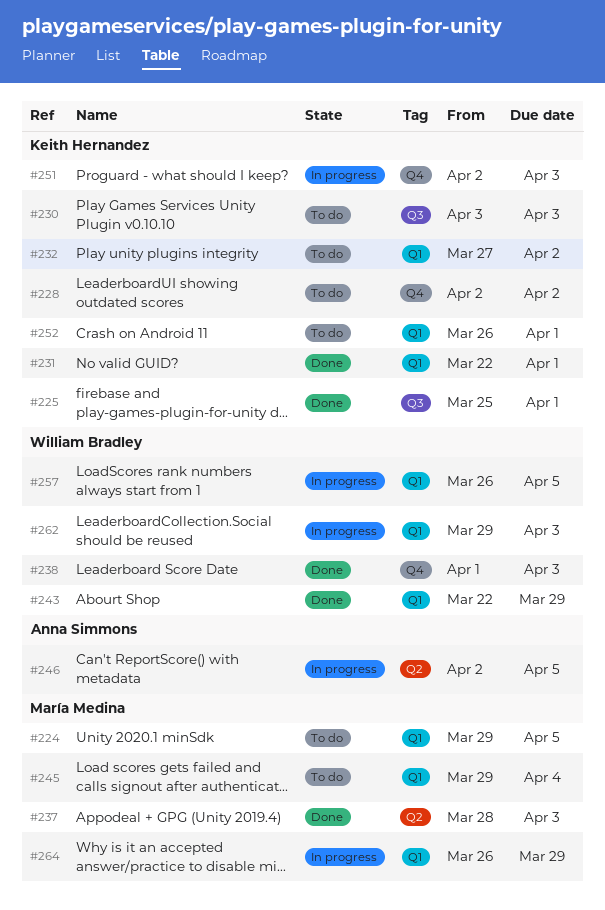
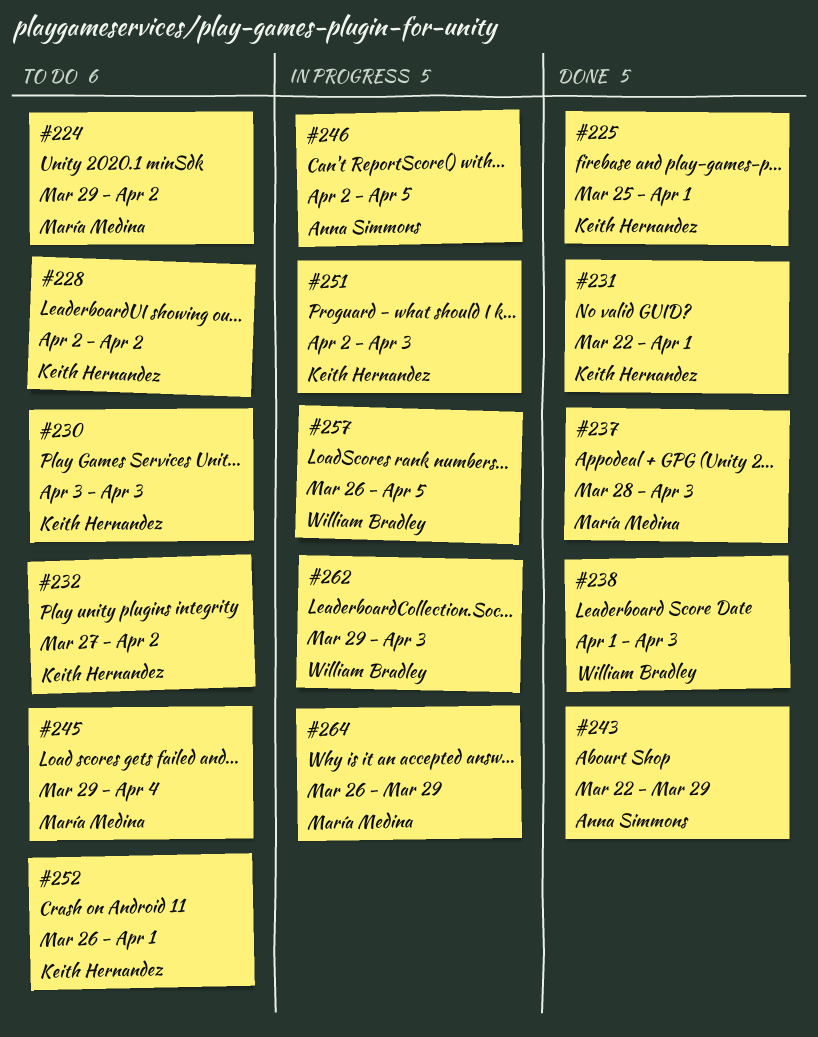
#224, due: Apr 5 -> Apr 2
#243, owner: William Bradley -> Anna Simmons

